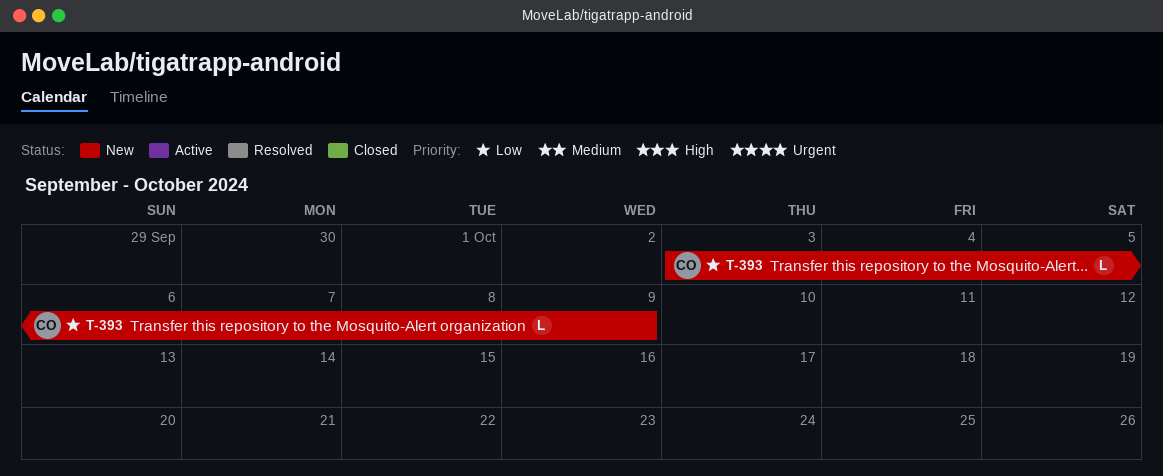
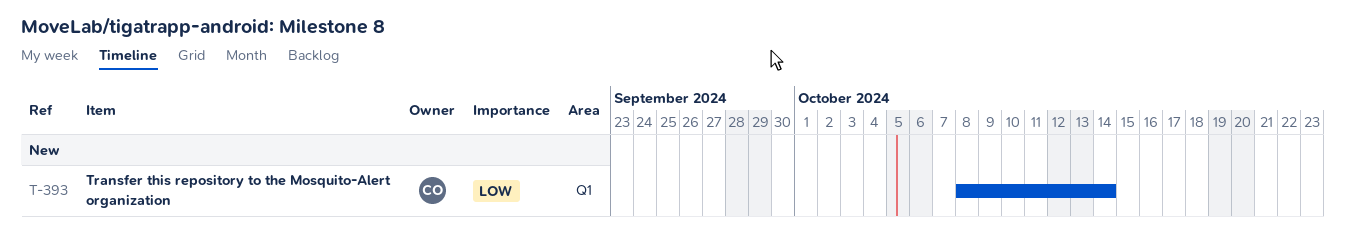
T-393, start: Oct 3 -> Oct 8
T-393, due: Oct 9 -> Oct 14

